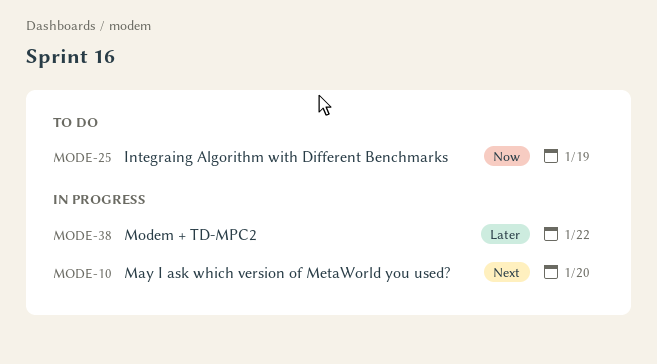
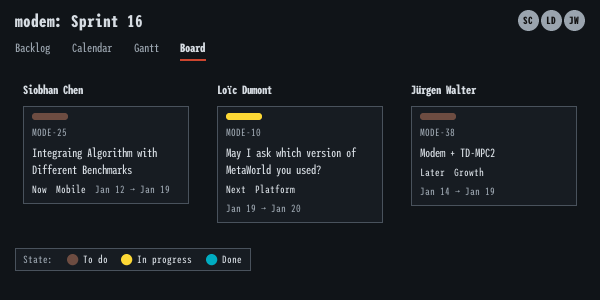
MODE-38, status: In progress -> To do
MODE-38, due: Jan 22 -> Jan 19

